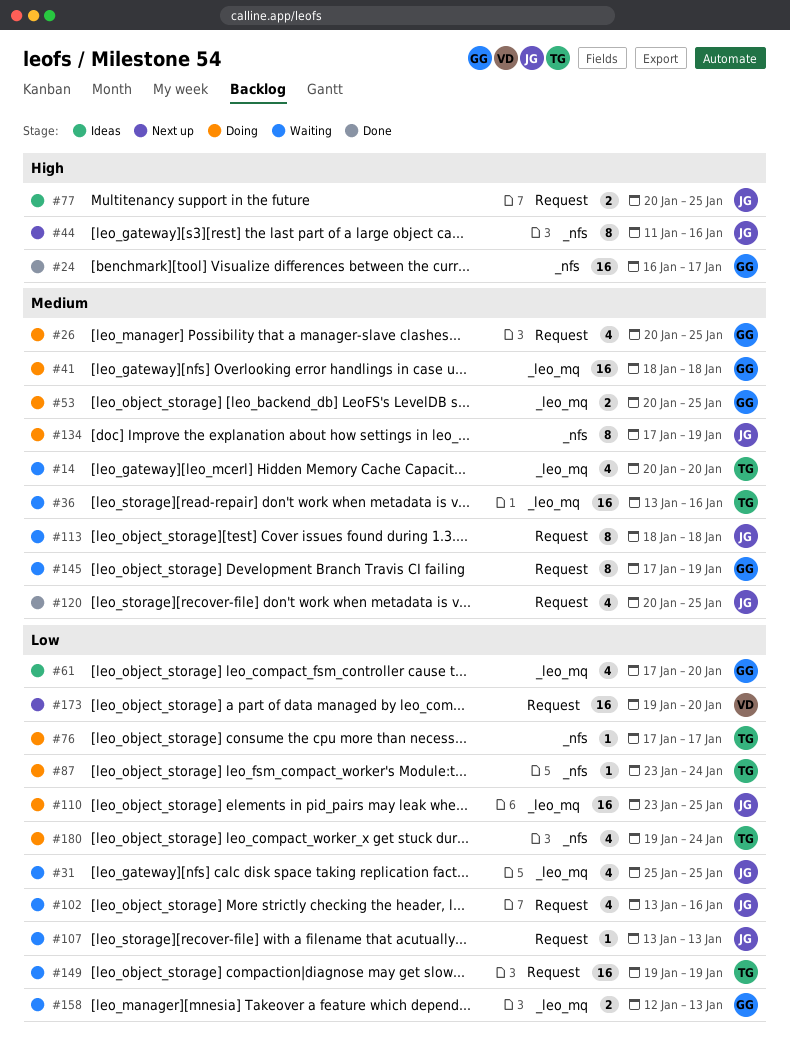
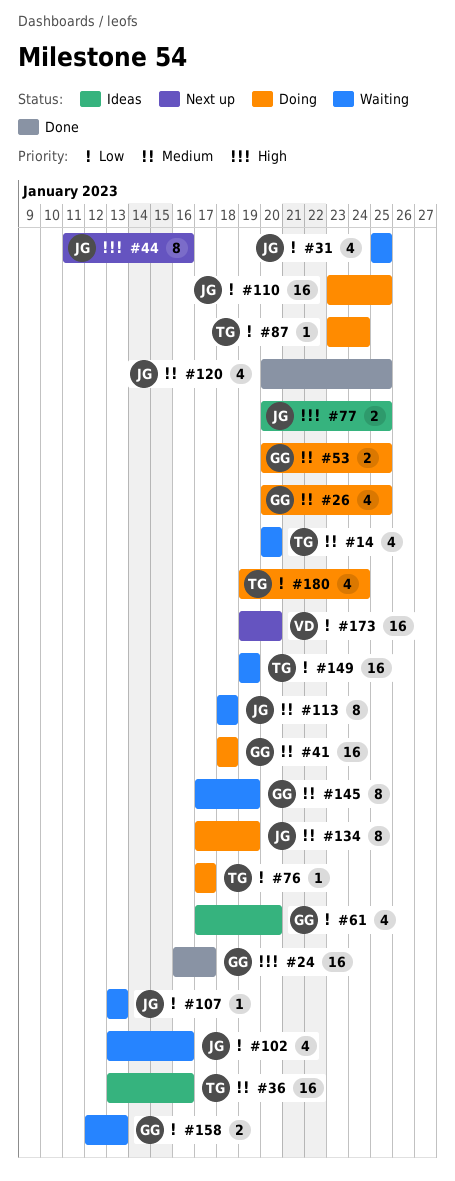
#36, status: Waiting -> Ideas

